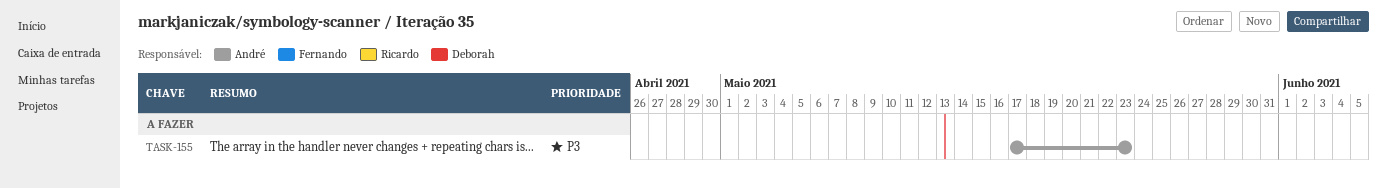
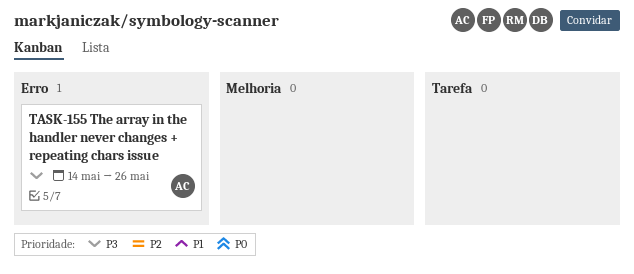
TASK-155, start: May 17 -> May 14
TASK-155, due: May 23 -> May 26

